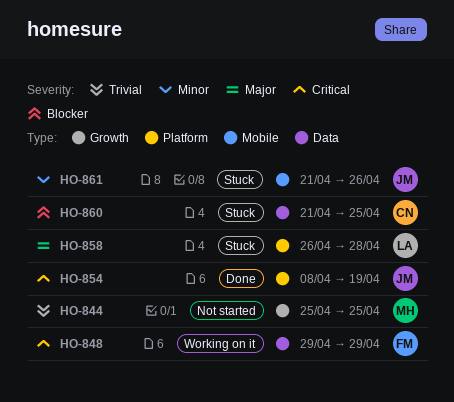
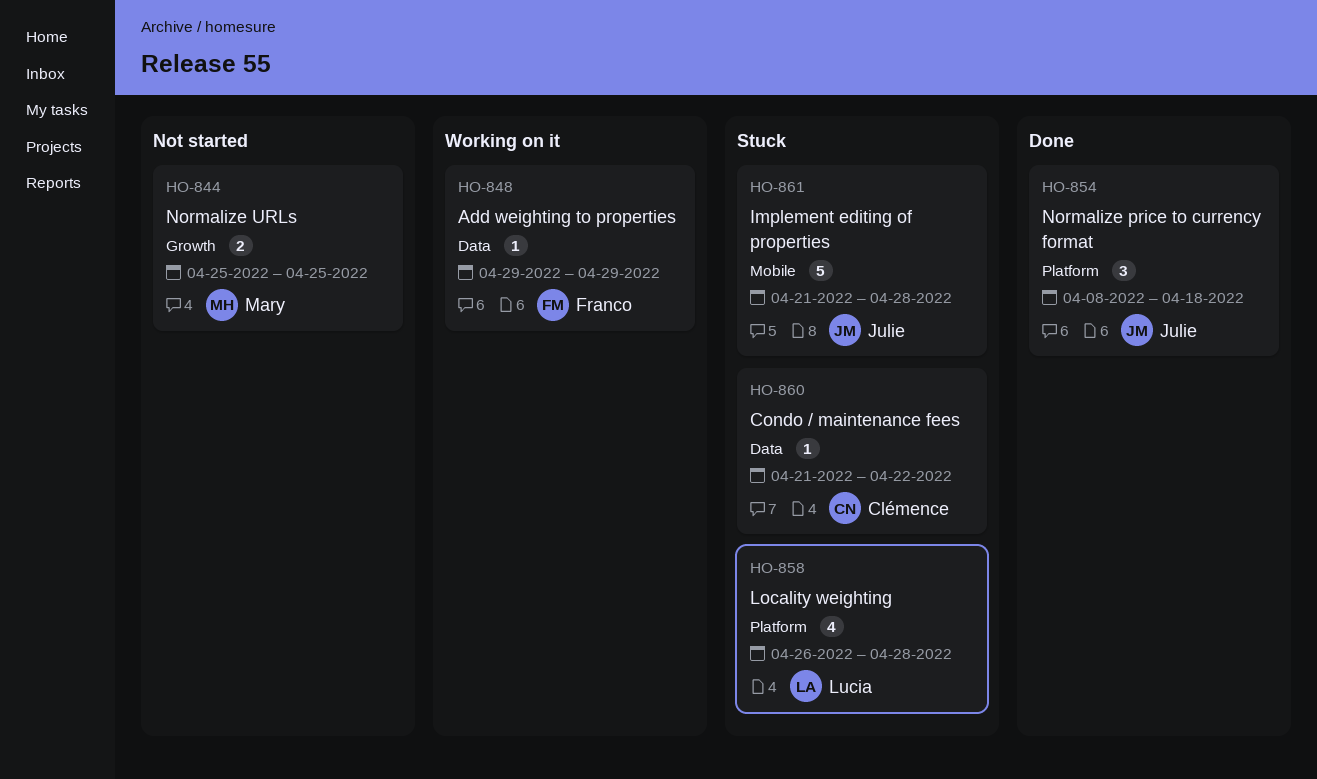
HO-854, due: Apr 19 -> Apr 18
HO-860, due: Apr 25 -> Apr 22
HO-861, due: Apr 26 -> Apr 28

